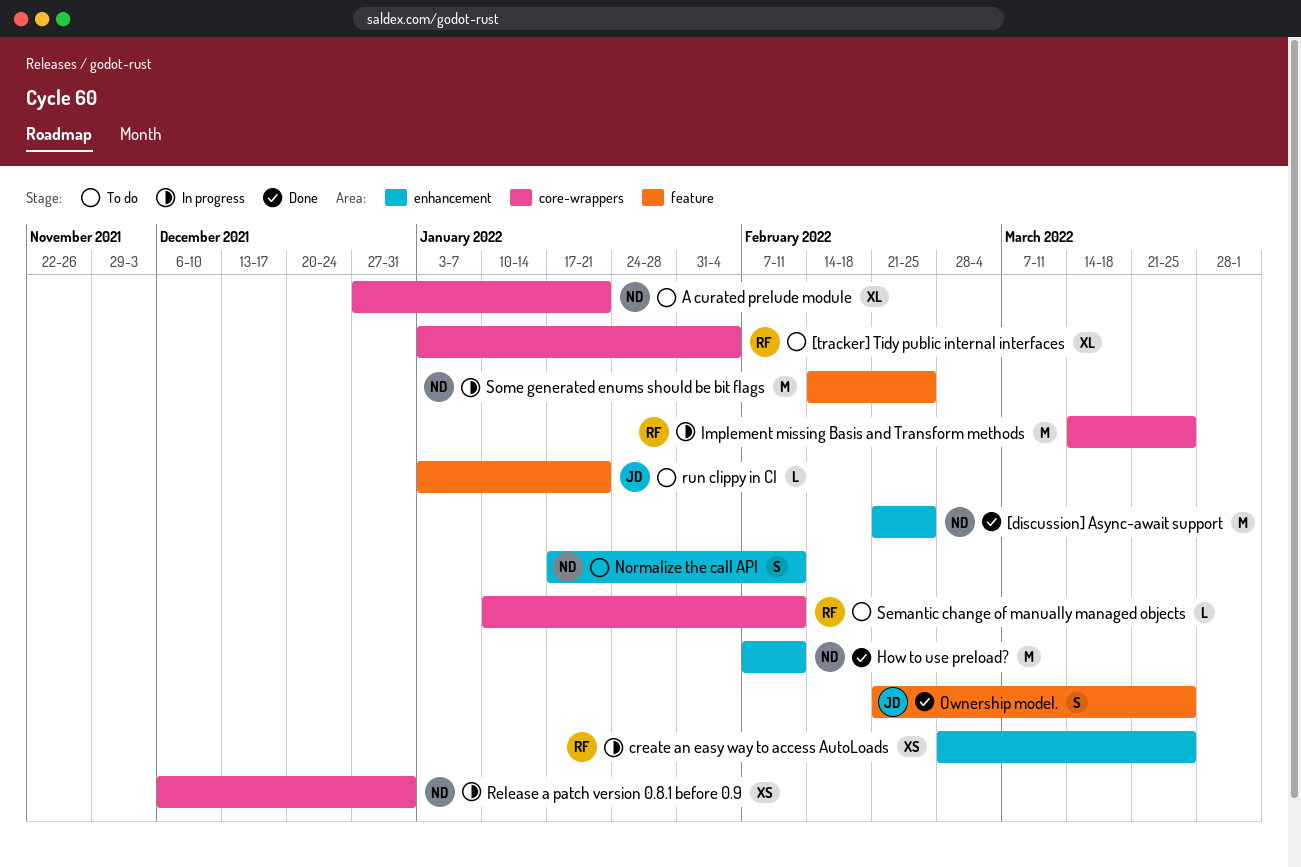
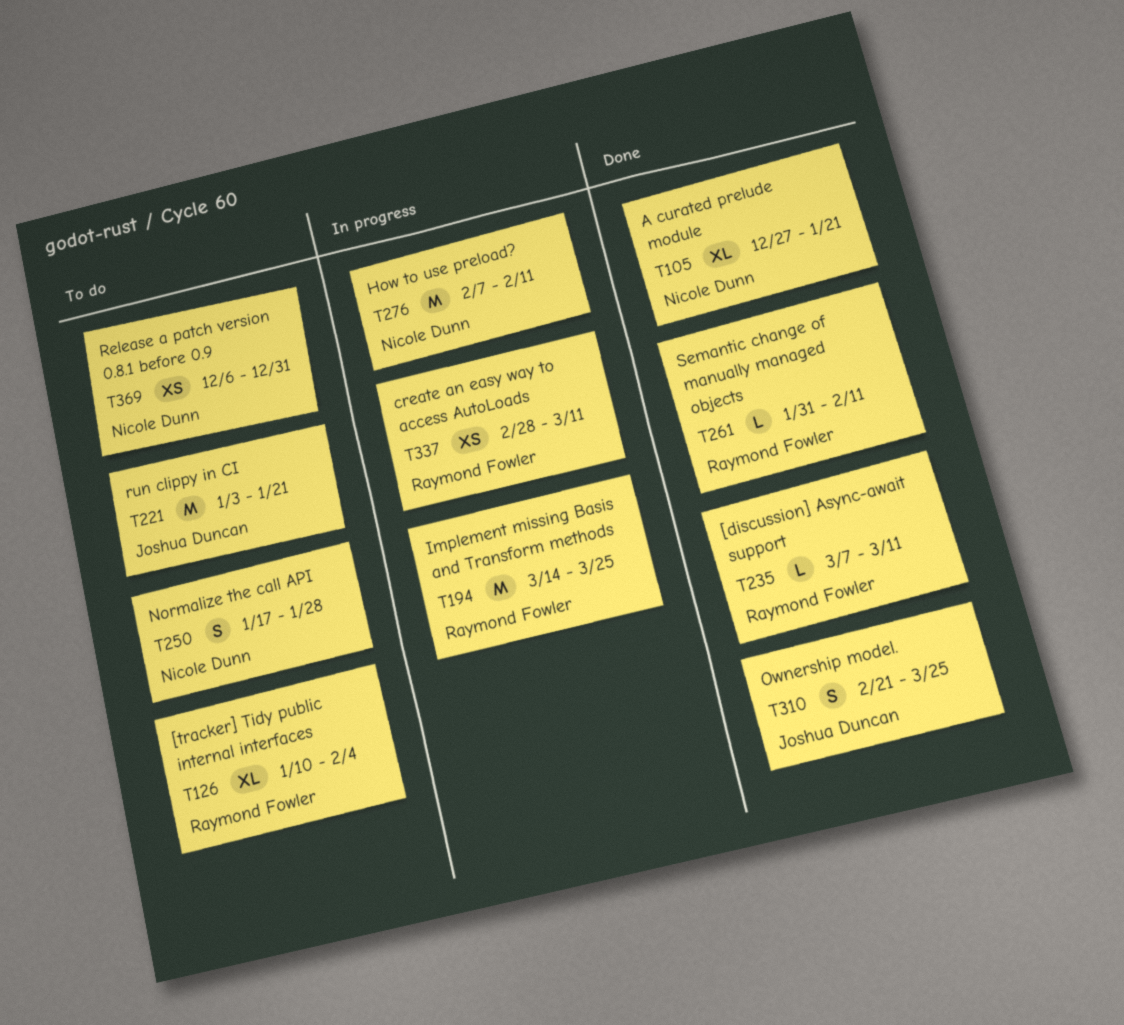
[discussion] Async-await support, owner: Nicole Dunn -> Raymond Fowler
[discussion] Async-await support, estimate: M -> L
[discussion] Async-await support, start: Feb 21 -> Mar 7
[discussion] Async-await support, due: Feb 25 -> Mar 11
[tracker] Tidy public internal interfaces, start: Jan 3 -> Jan 10
A curated prelude module, status: To do -> Done
create an easy way to access AutoLoads, due: Mar 25 -> Mar 11
How to use preload?, status: Done -> In progress
Normalize the call API, due: Feb 11 -> Jan 28
Release a patch version 0.8.1 before 0.9, status: In progress -> To do
run clippy in CI, estimate: L -> M
Semantic change of manually managed objects, status: To do -> Done
Semantic change of manually managed objects, start: Jan 10 -> Jan 31
Some generated enums should be bit flags: present -> none

